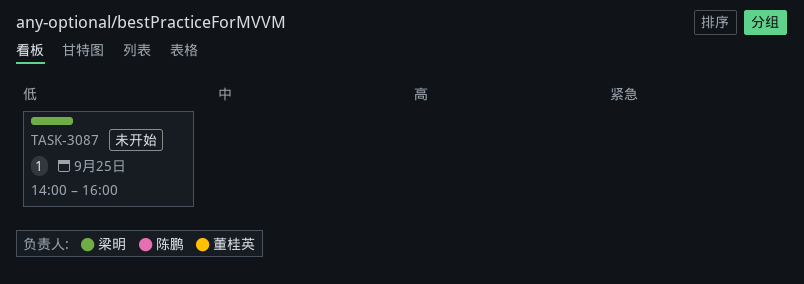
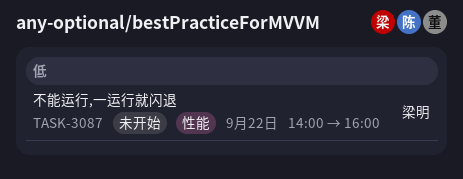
TASK-3087, day: Sep 25 -> Sep 22

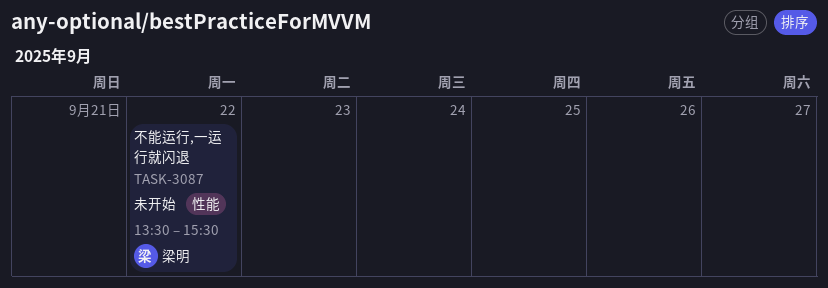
TASK-3087, begins: 14:00 -> 13:30
TASK-3087, ends: 16:00 -> 15:30

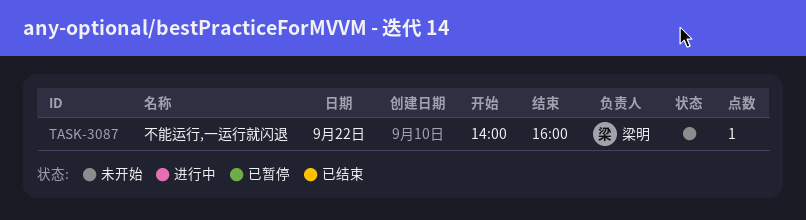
TASK-3087, begins: 13:30 -> 14:00
TASK-3087, ends: 15:30 -> 16:00

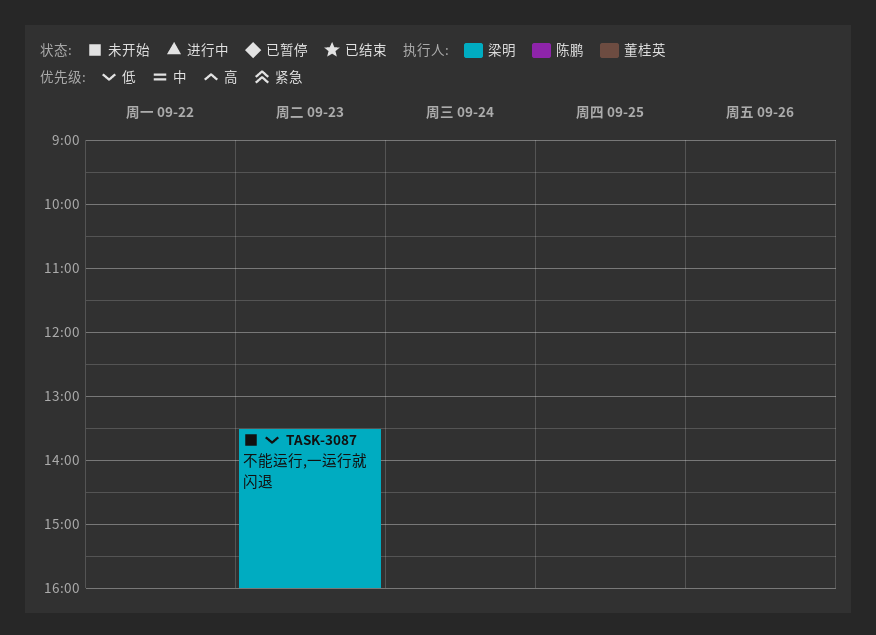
TASK-3087, day: Sep 22 -> Sep 23
TASK-3087, begins: 14:00 -> 13:30

